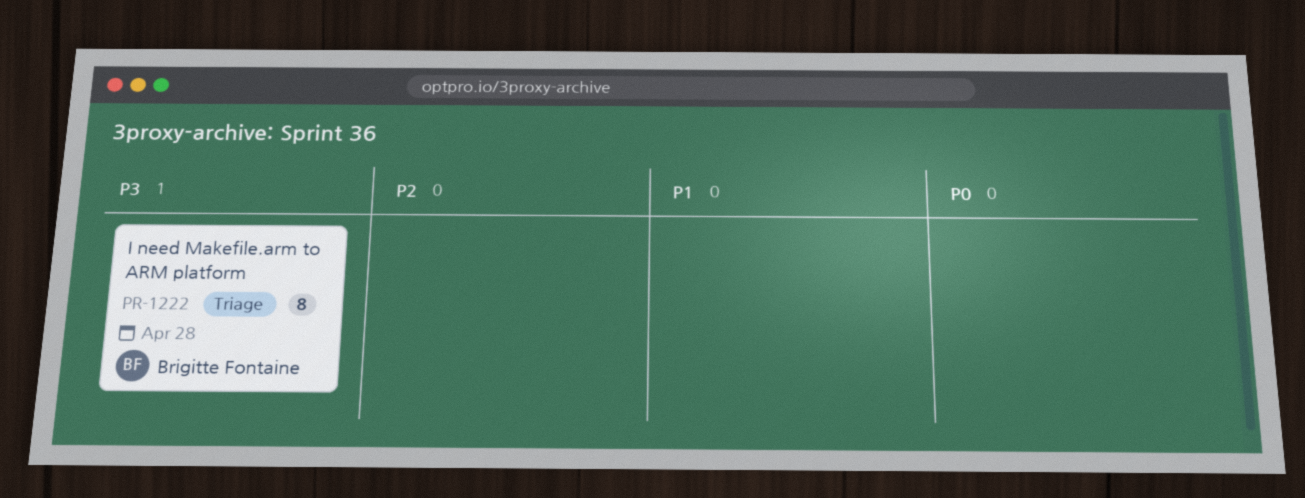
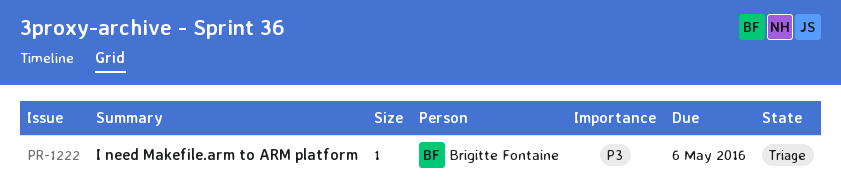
PR-1222, estimate: 8 -> 1
PR-1222, due: Apr 28 -> May 6

